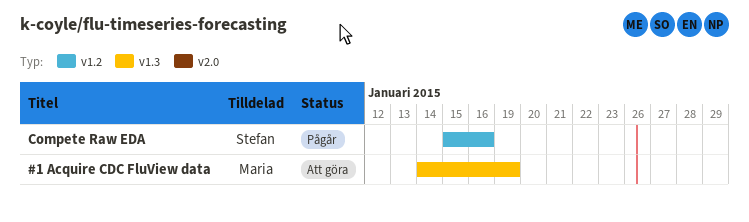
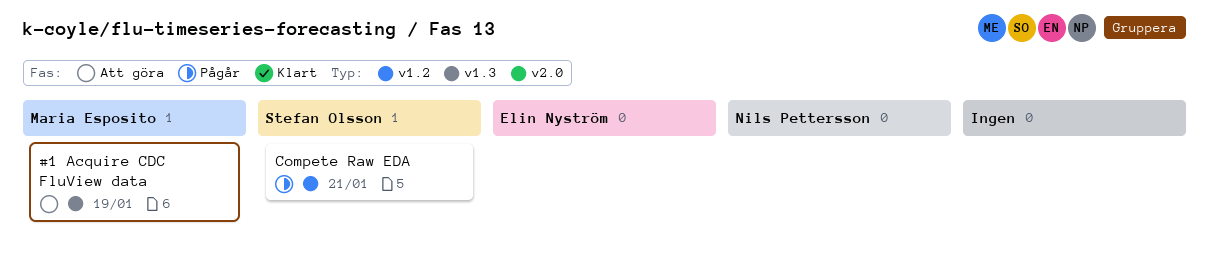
Compete Raw EDA, due: Jan 16 -> Jan 21

